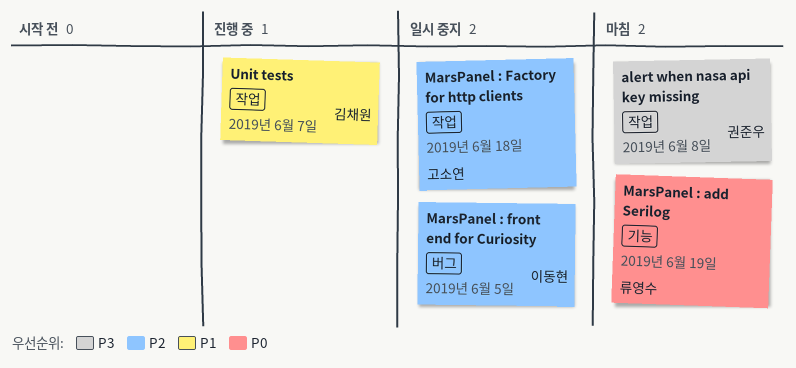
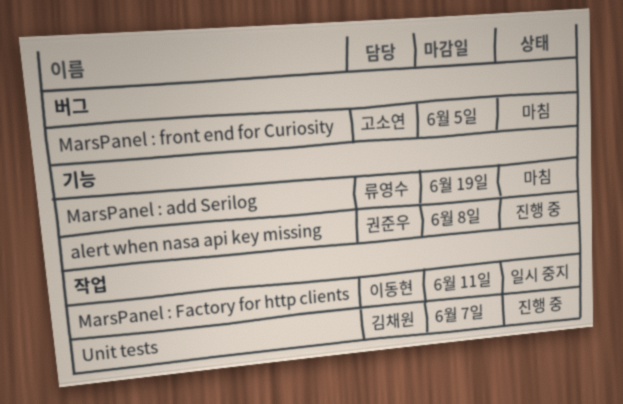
alert when nasa api key missing, status: 마침 -> 진행 중
alert when nasa api key missing, label: 작업 -> 기능
MarsPanel : Factory for http clients, owner: 고소연 -> 이동현
MarsPanel : Factory for http clients, due: Jun 18 -> Jun 11
MarsPanel : front end for Curiosity, status: 일시 중지 -> 마침
MarsPanel : front end for Curiosity, owner: 이동현 -> 고소연

